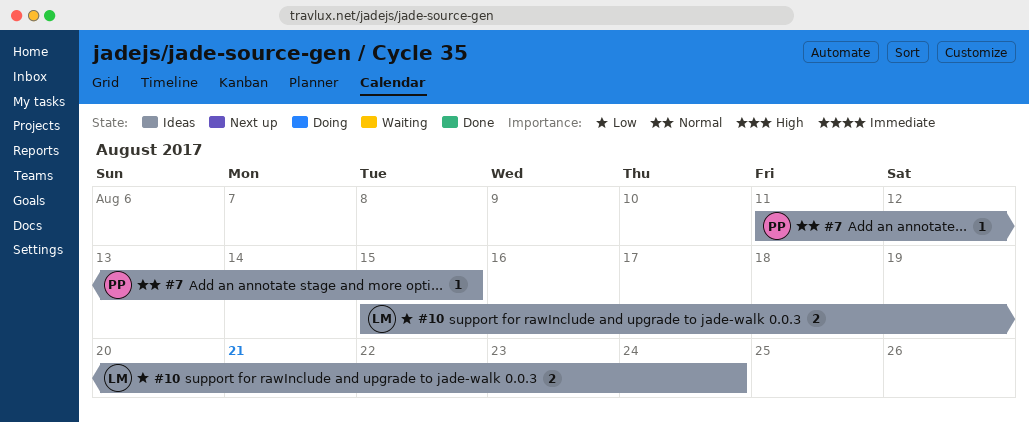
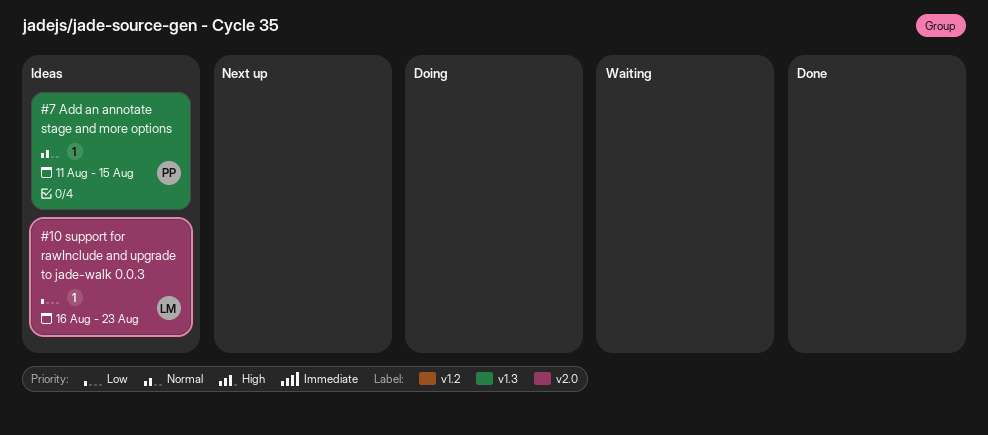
#10, estimate: 2 -> 1
#10, start: Aug 15 -> Aug 16
#10, due: Aug 24 -> Aug 23

